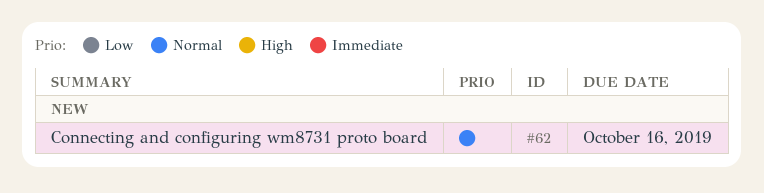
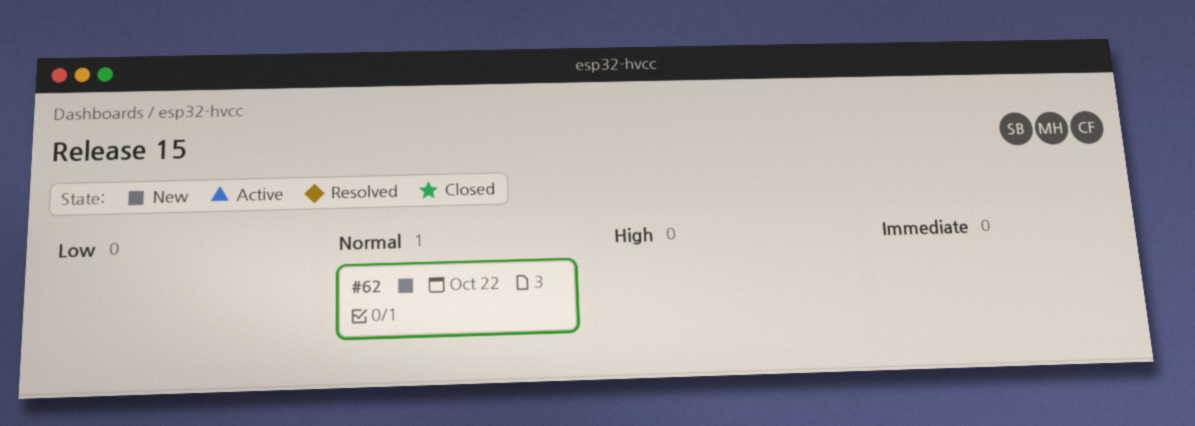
#62, due: Oct 16 -> Oct 22

